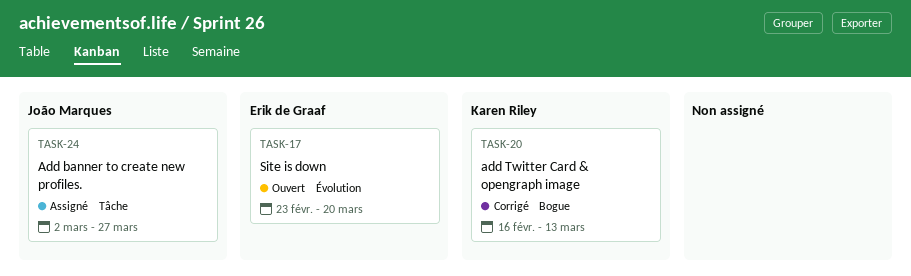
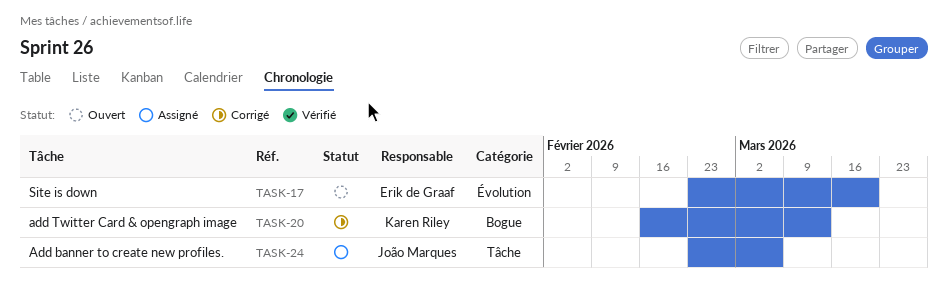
TASK-24, start: Mar 2 -> Feb 23
TASK-24, due: Mar 27 -> Mar 6

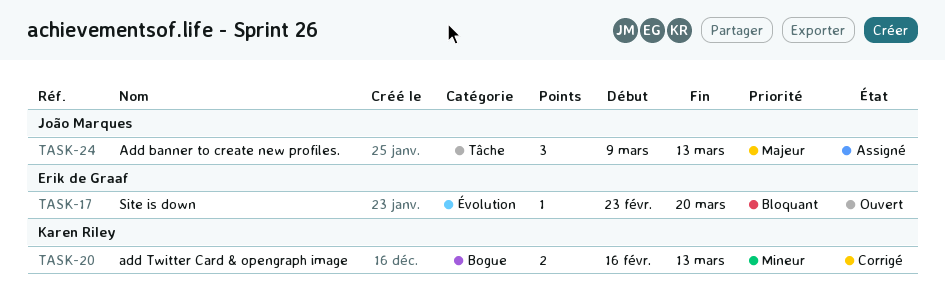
TASK-24, start: Feb 23 -> Mar 9
TASK-24, due: Mar 6 -> Mar 13

